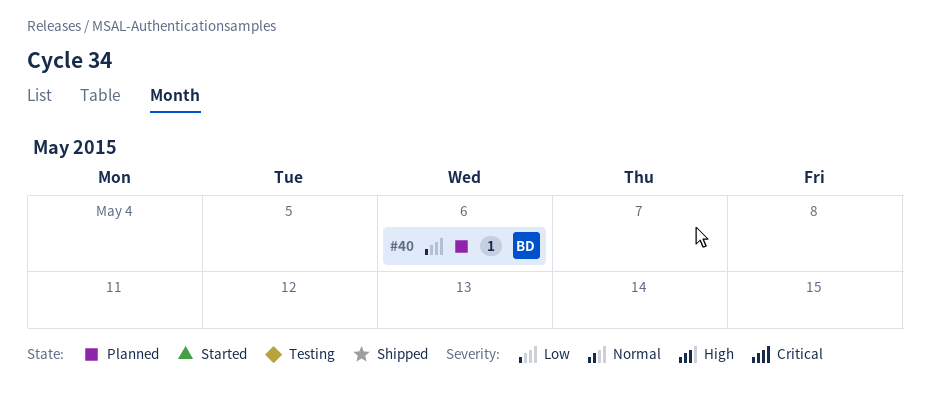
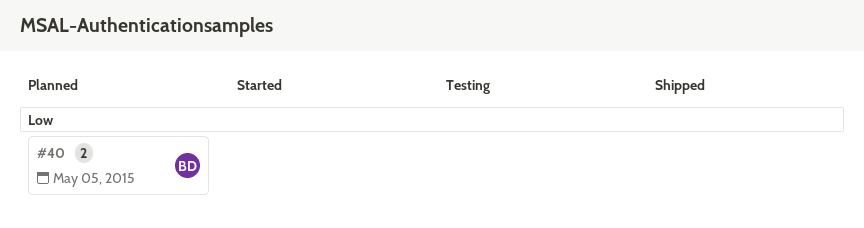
#40, estimate: 1 -> 2
#40, due: May 6 -> May 5

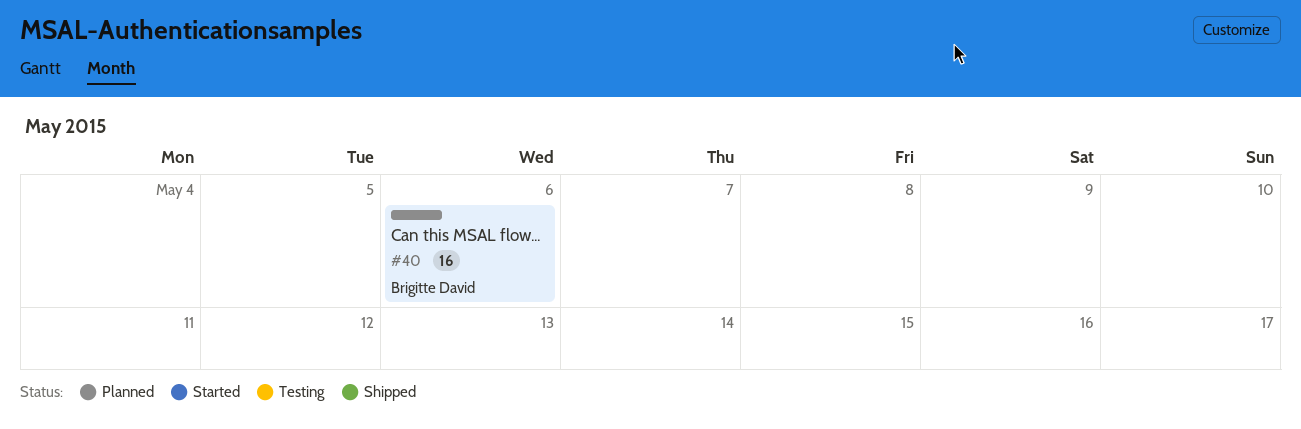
#40, estimate: 2 -> 16
#40, due: May 5 -> May 6

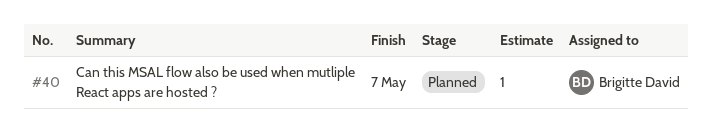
#40, estimate: 16 -> 1
#40, due: May 6 -> May 7

